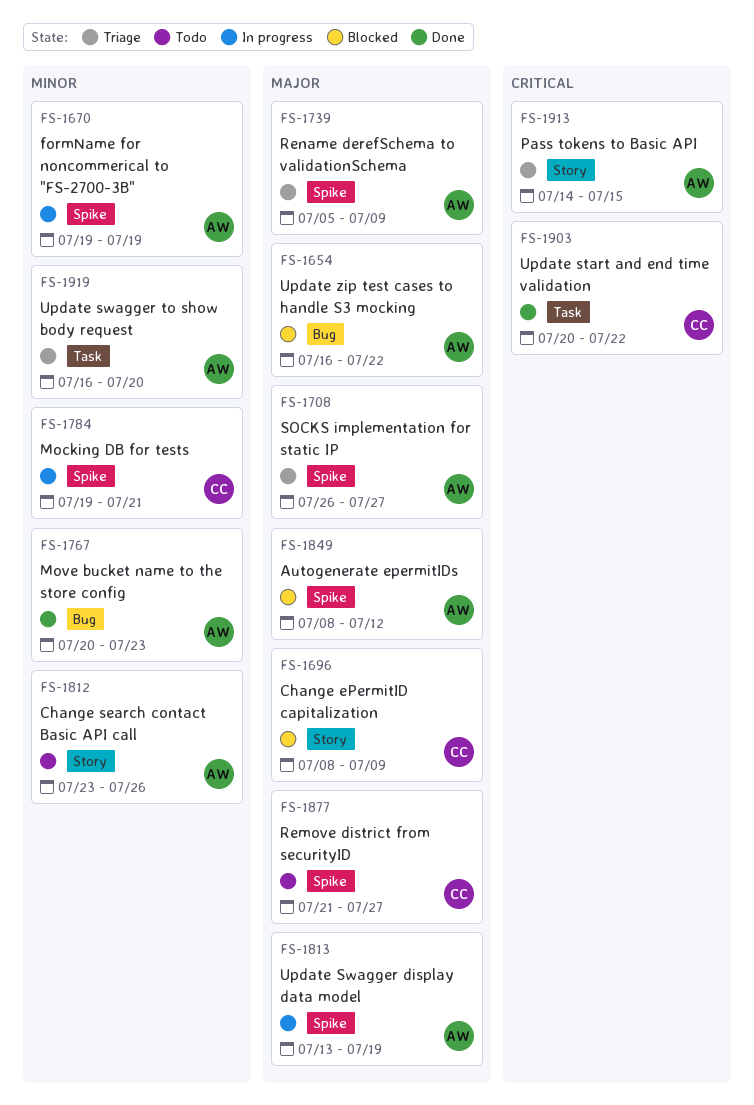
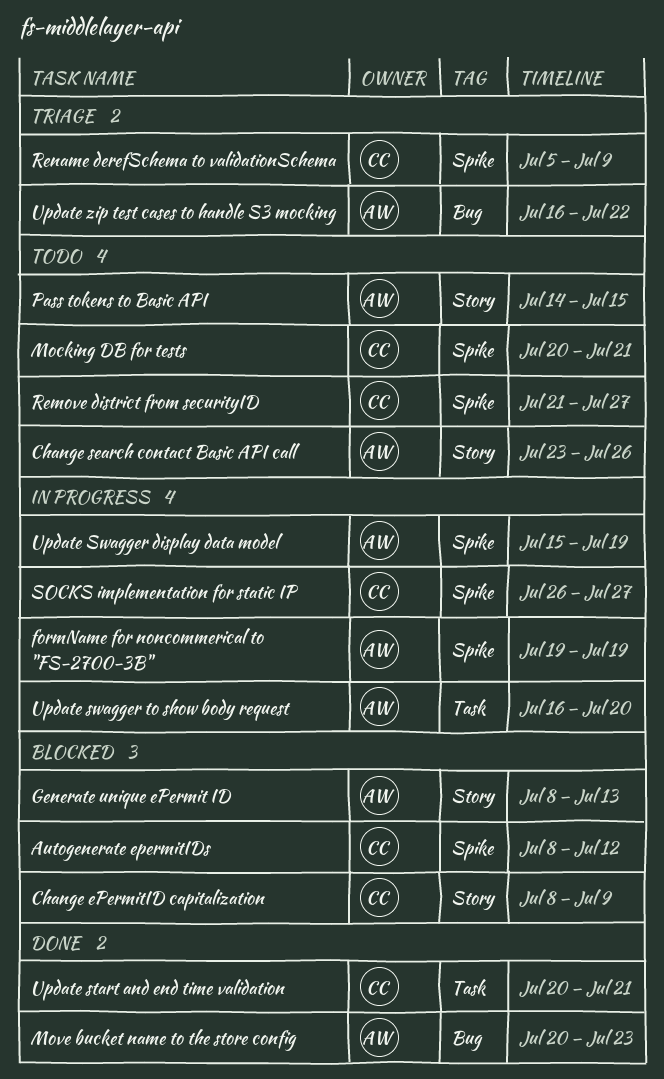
Autogenerate epermitIDs, owner: AW -> CC
Generate unique ePermit ID: none -> present
Mocking DB for tests, status: In progress -> Todo
Mocking DB for tests, start: Jul 19 -> Jul 20
Pass tokens to Basic API, status: Triage -> Todo
Rename derefSchema to validationSchema, owner: AW -> CC
SOCKS implementation for static IP, status: Triage -> In progress
SOCKS implementation for static IP, owner: AW -> CC
Update start and end time validation, due: Jul 22 -> Jul 21
Update Swagger display data model, start: Jul 13 -> Jul 15
Update swagger to show body request, status: Triage -> In progress
Update zip test cases to handle S3 mocking, status: Blocked -> Triage

